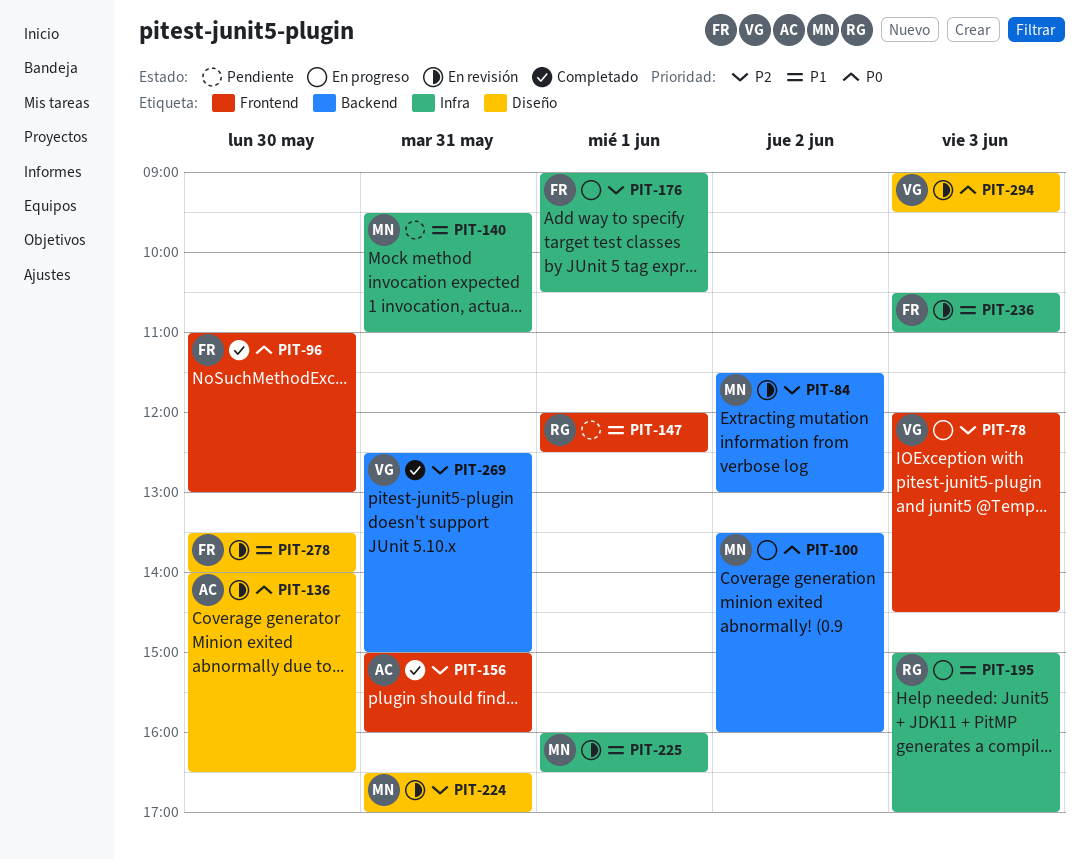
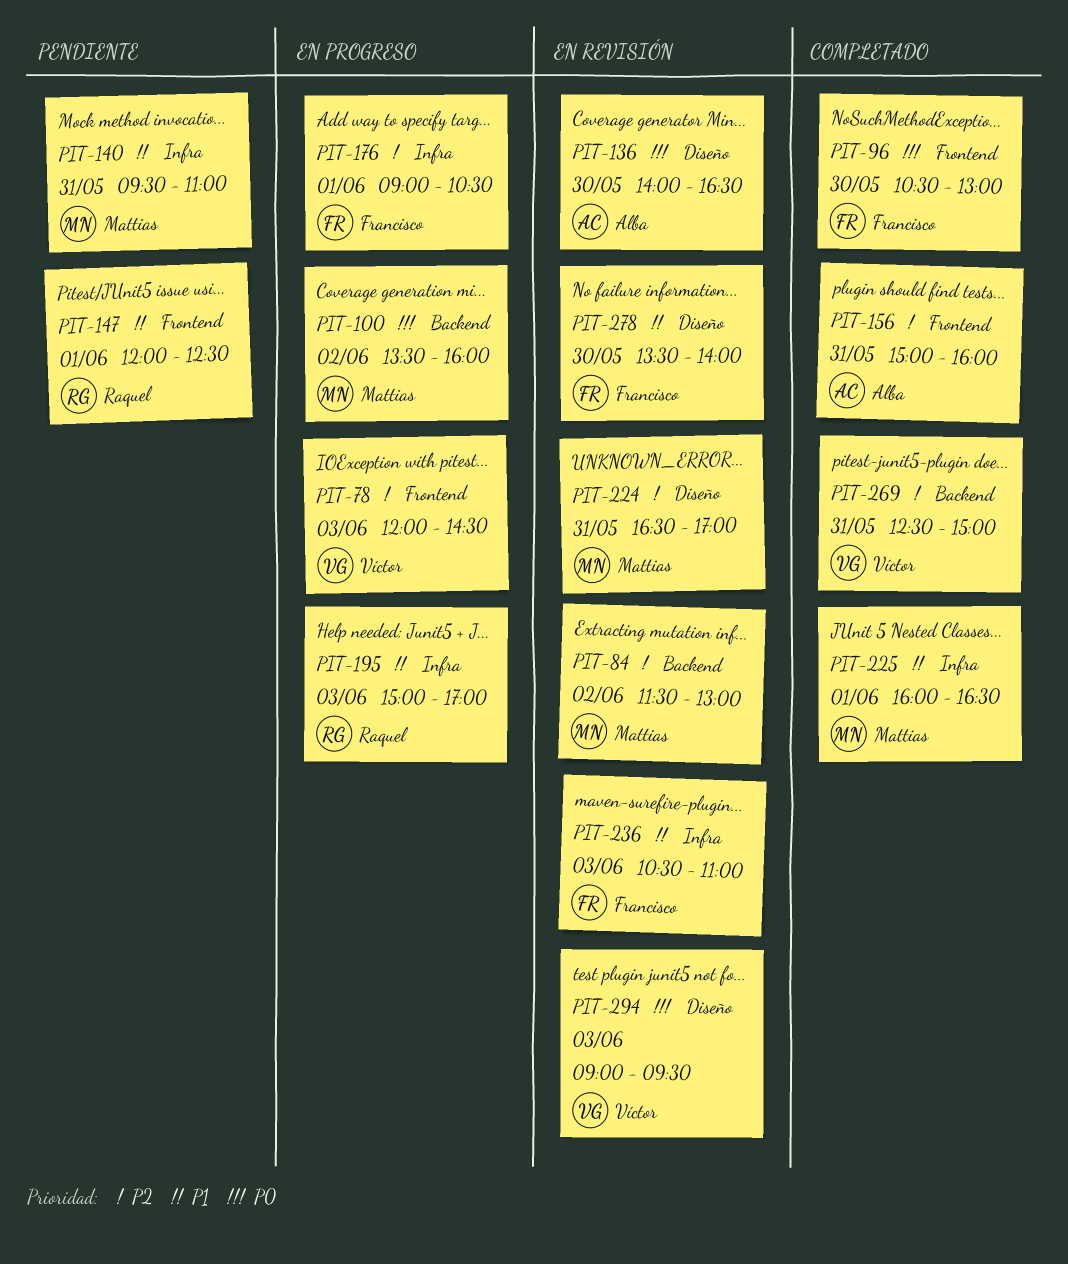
PIT-96, begins: 11:00 -> 10:30
PIT-225, status: En revisión -> Completado

